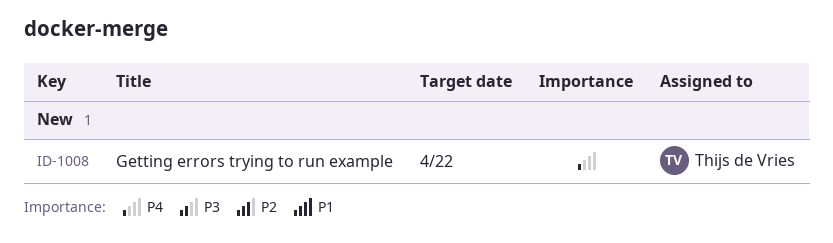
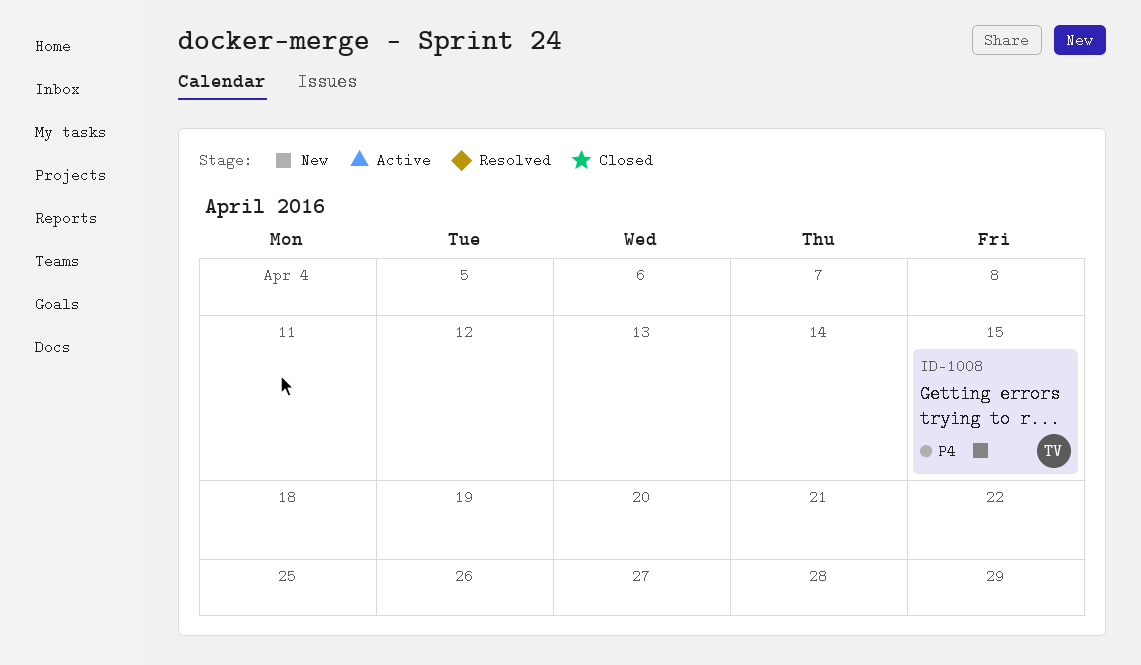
ID-1008, due: Apr 22 -> Apr 15

